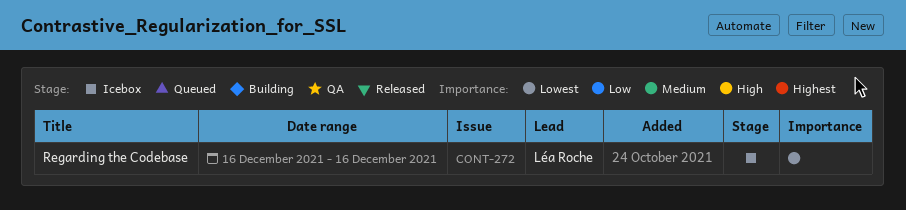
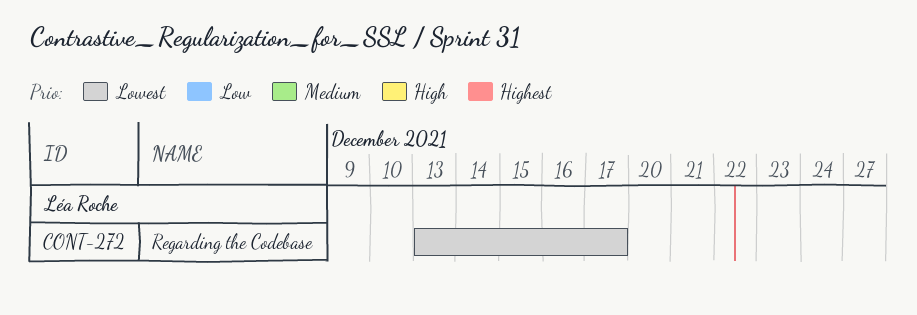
CONT-272, start: Dec 16 -> Dec 13
CONT-272, due: Dec 16 -> Dec 17

